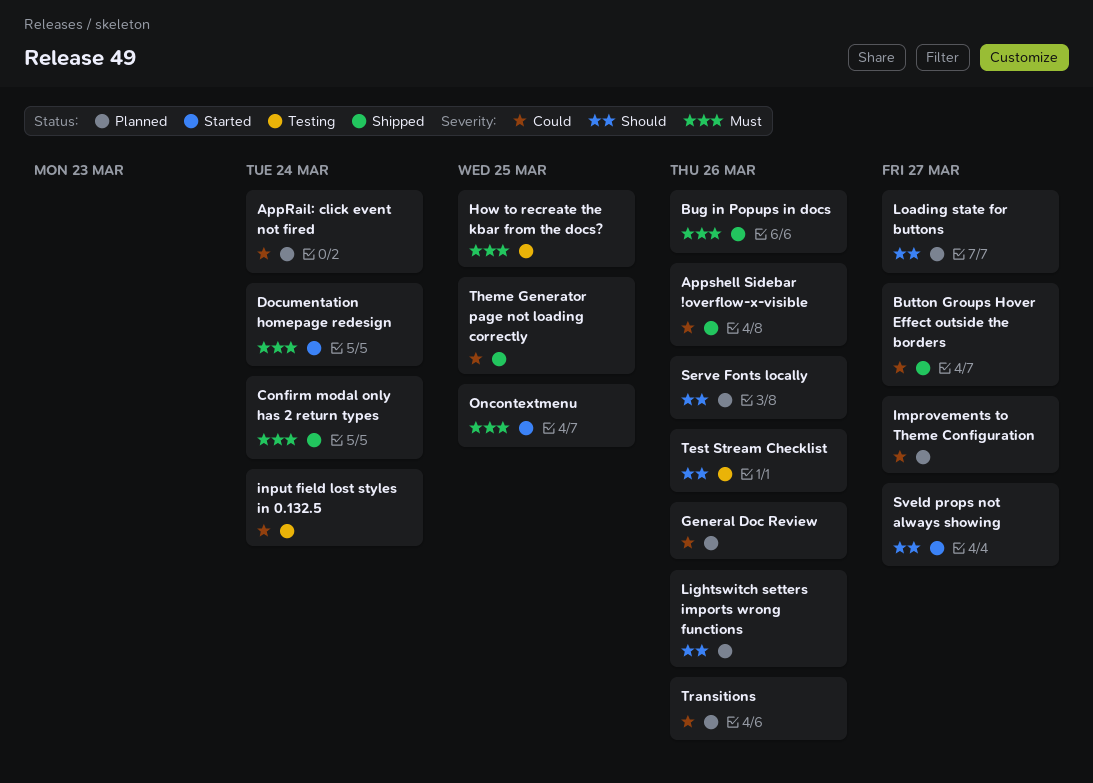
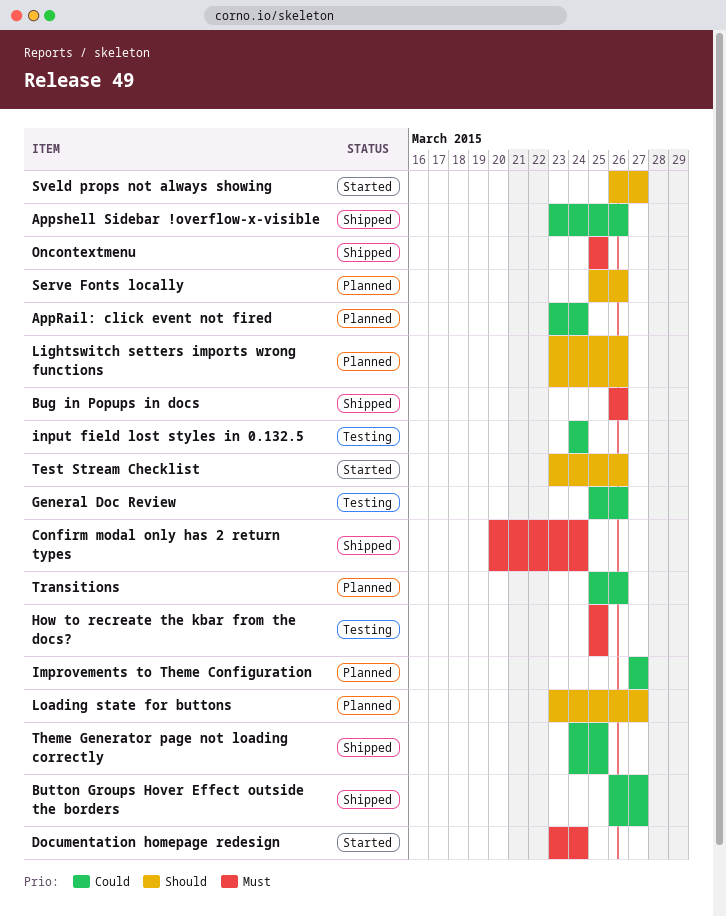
General Doc Review, status: Planned -> Testing
Oncontextmenu, status: Started -> Shipped
Test Stream Checklist, status: Testing -> Started

